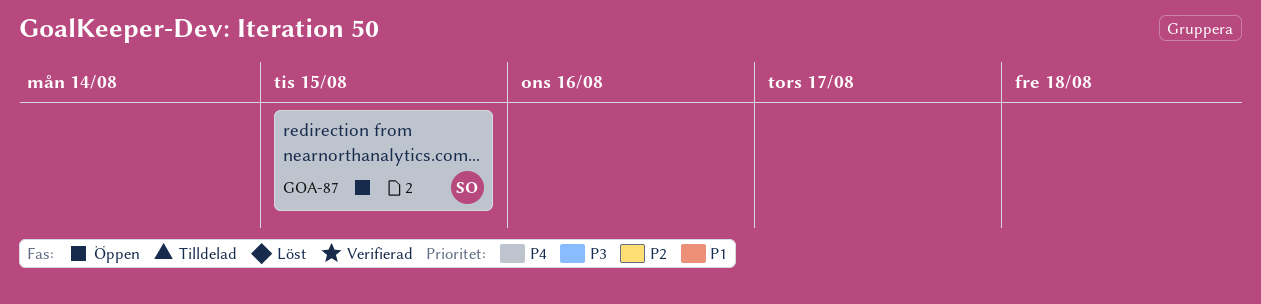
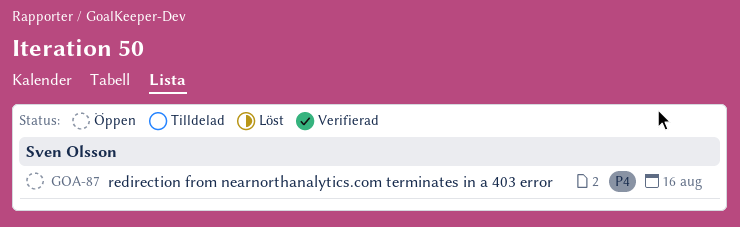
GOA-87, day: Aug 15 -> Aug 16

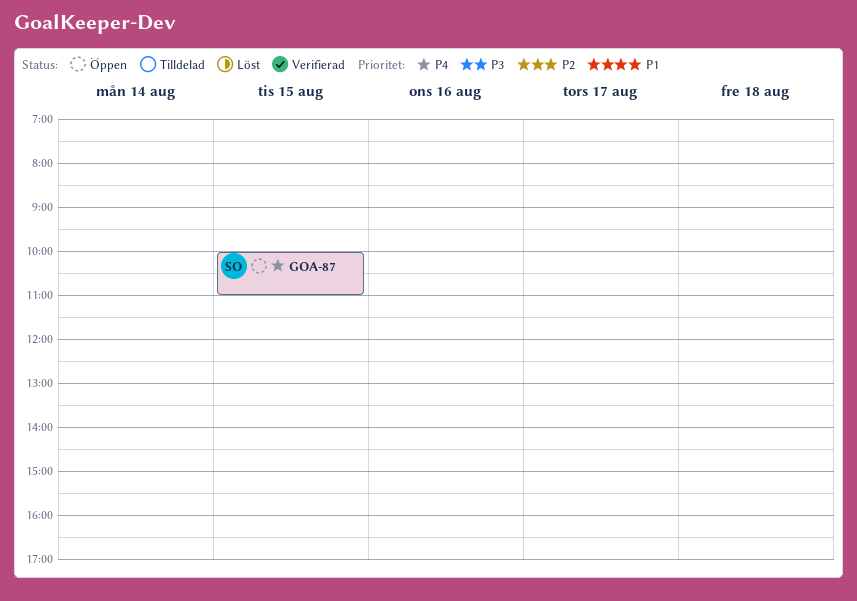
GOA-87, day: Aug 16 -> Aug 15

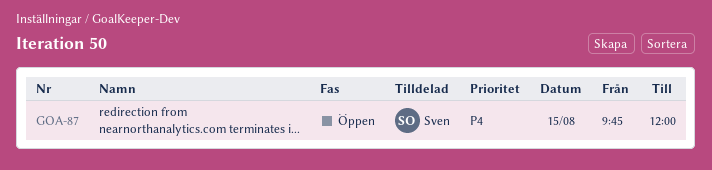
GOA-87, begins: 10:00 -> 09:45
GOA-87, ends: 11:00 -> 12:00

